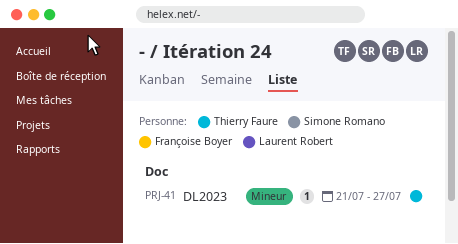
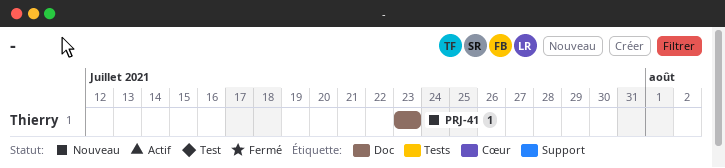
PRJ-41, start: Jul 21 -> Jul 23
PRJ-41, due: Jul 27 -> Jul 23

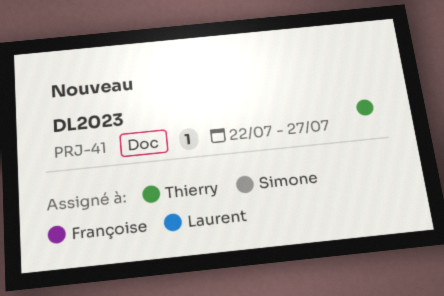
PRJ-41, start: Jul 23 -> Jul 22
PRJ-41, due: Jul 23 -> Jul 27

